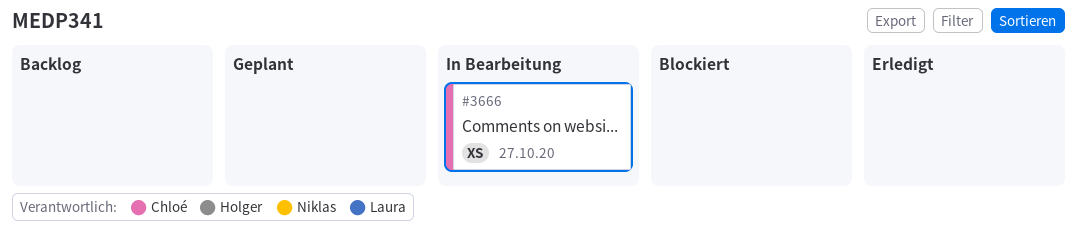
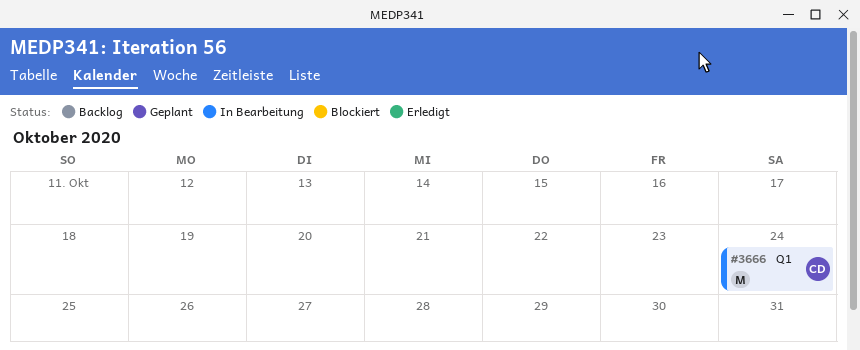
#3666, estimate: XS -> M
#3666, due: Oct 27 -> Oct 24

